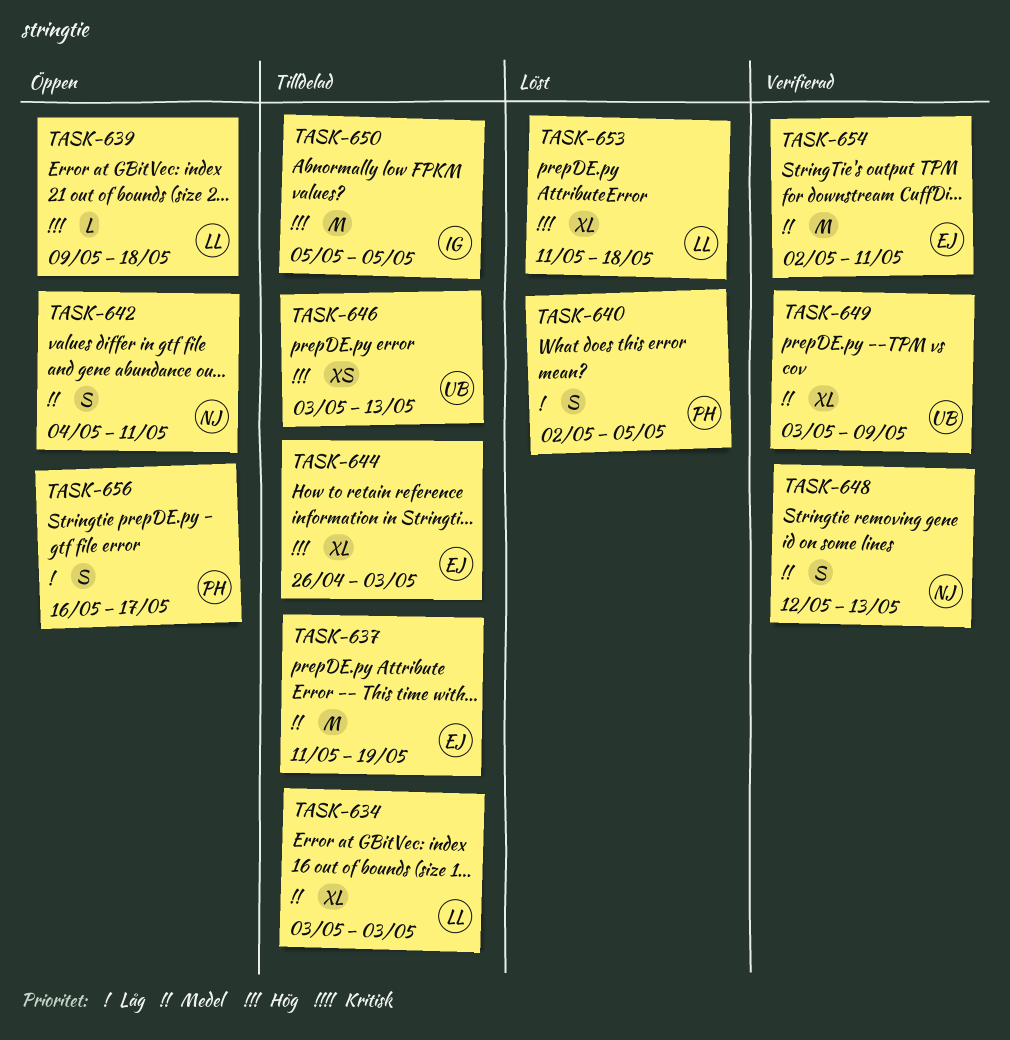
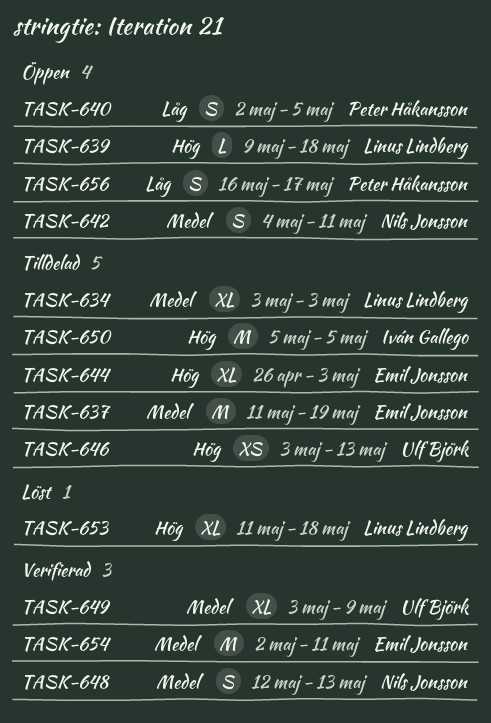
TASK-640, status: Löst -> Öppen

